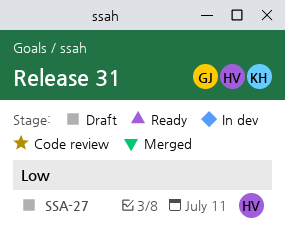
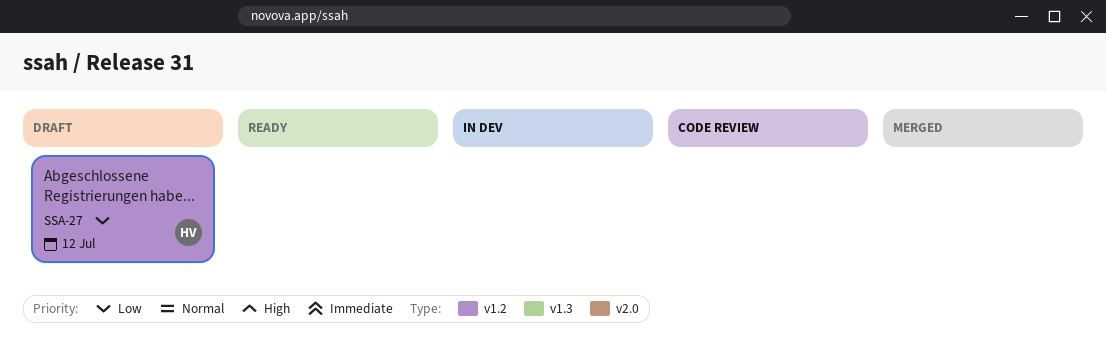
SSA-27, due: Jul 11 -> Jul 12

